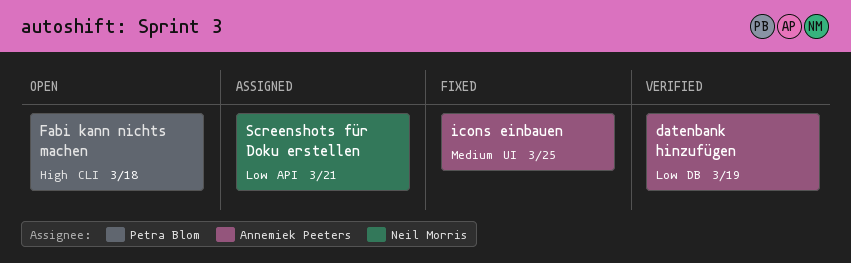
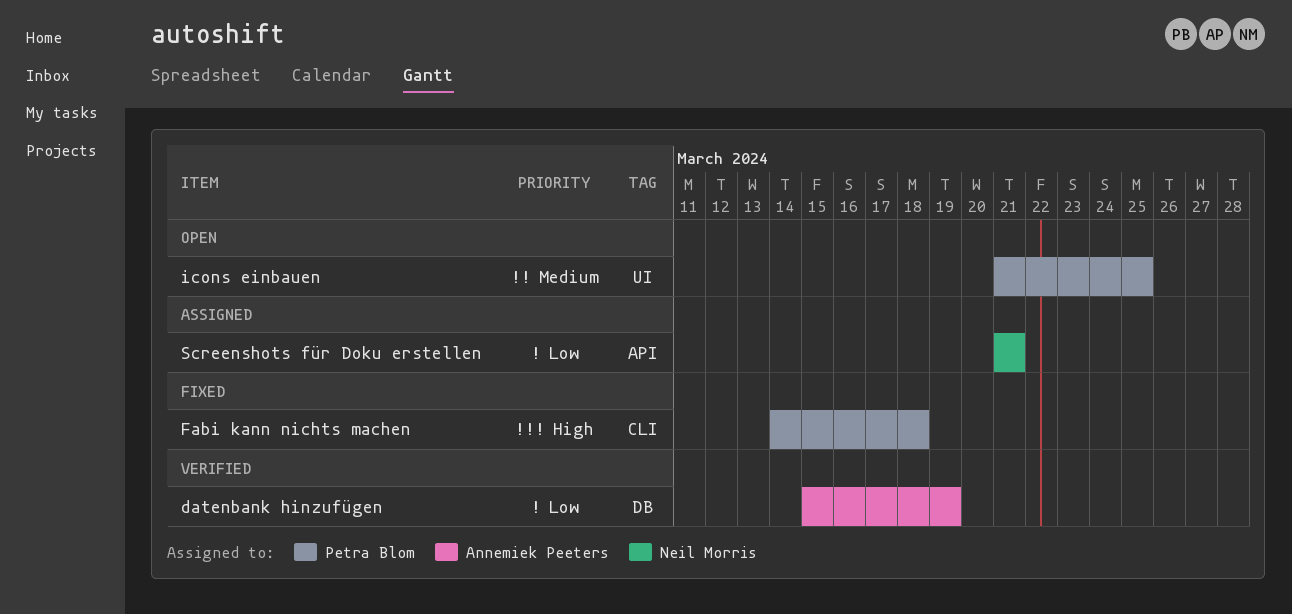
Fabi kann nichts machen, status: Open -> Fixed
icons einbauen, status: Fixed -> Open
icons einbauen, owner: Annemiek Peeters -> Petra Blom

